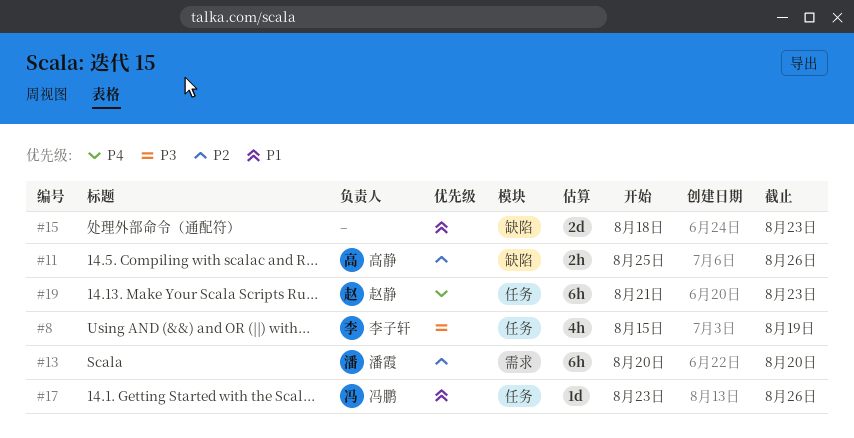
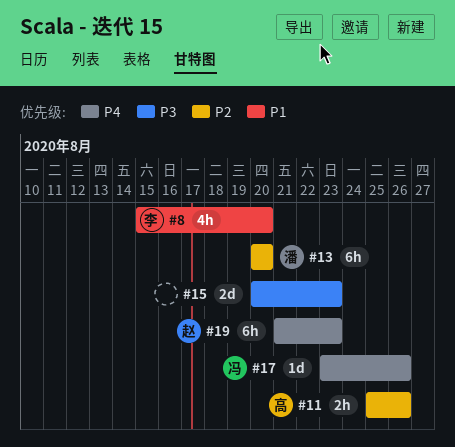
#8, priority: P3 -> P1
#8, due: Aug 19 -> Aug 20
#15, priority: P1 -> P3
#15, start: Aug 18 -> Aug 20
#17, priority: P1 -> P4

